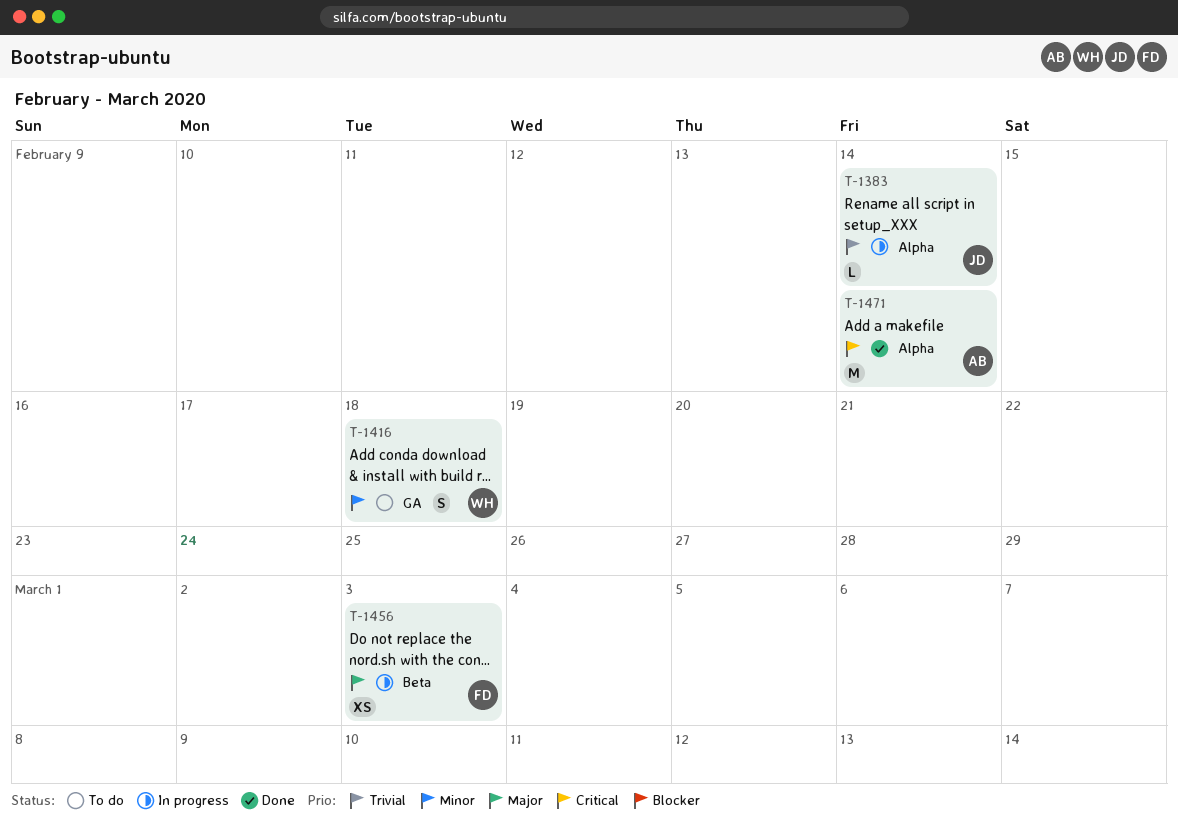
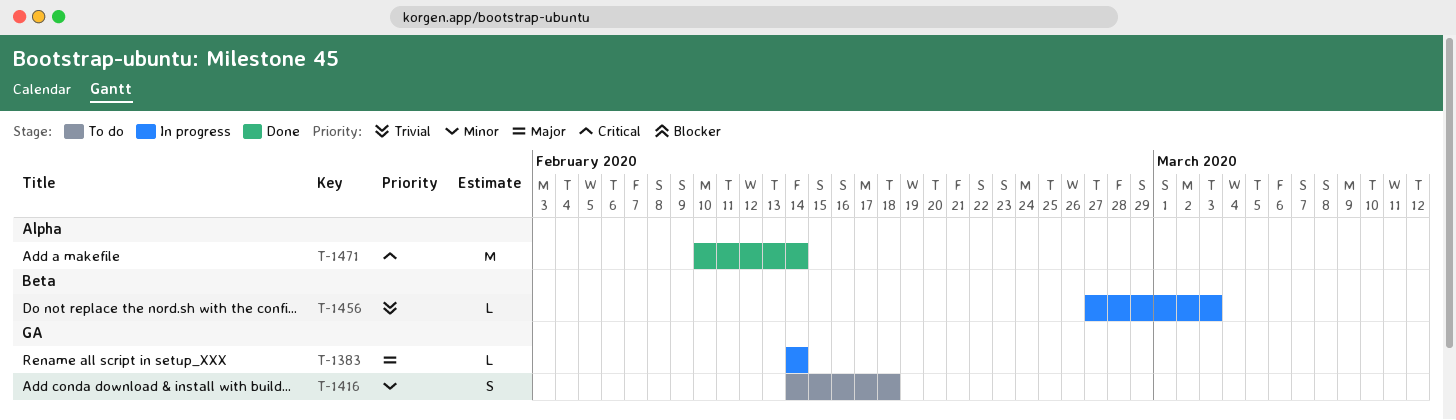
T-1383, priority: Trivial -> Major
T-1383, label: Alpha -> GA
T-1456, priority: Major -> Trivial
T-1456, estimate: XS -> L

